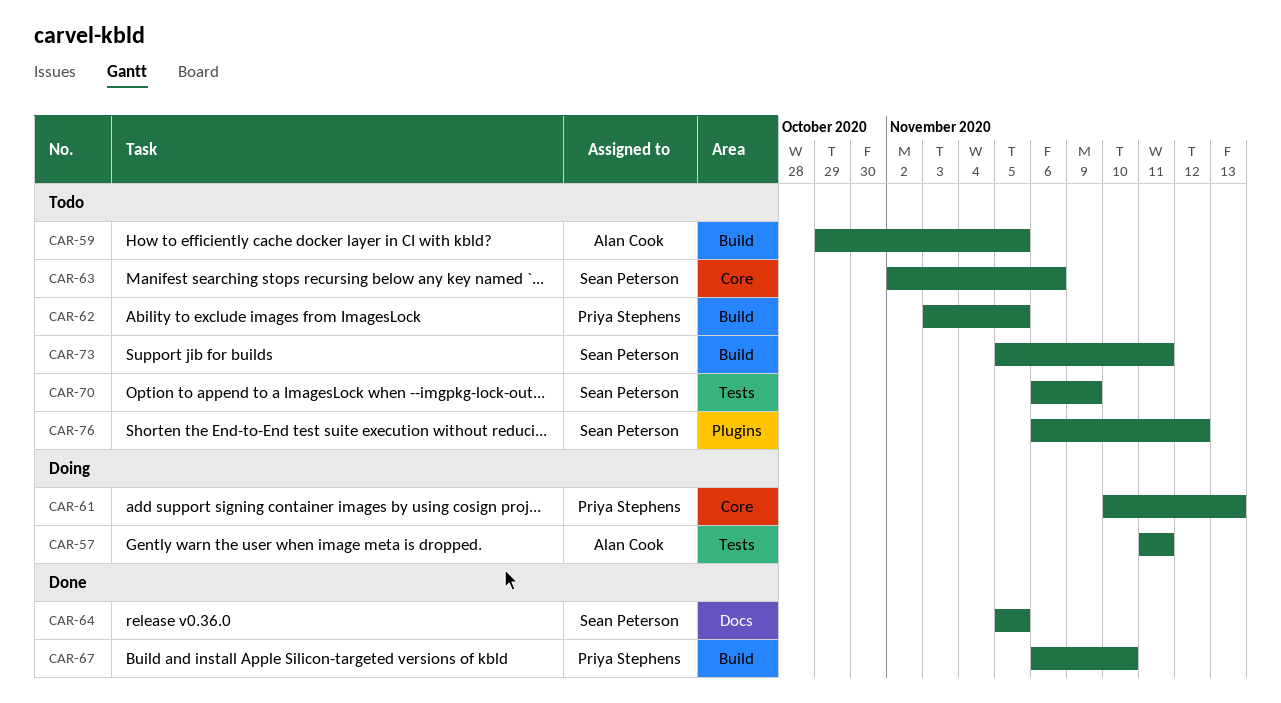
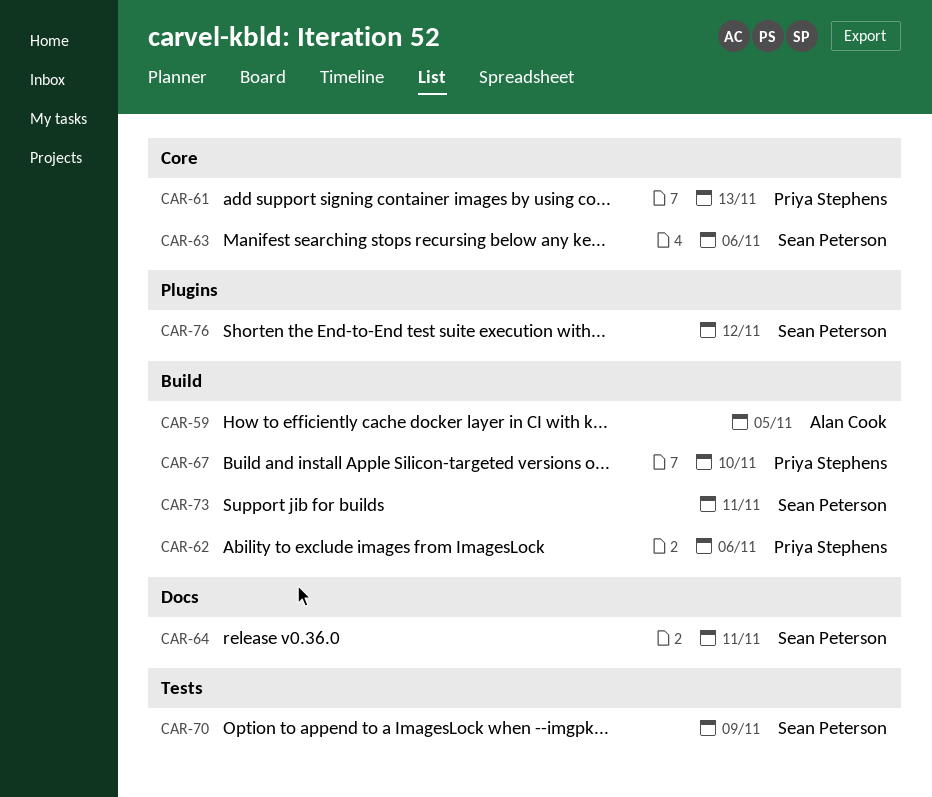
CAR-57: present -> none
CAR-62, due: Nov 5 -> Nov 6
CAR-64, due: Nov 5 -> Nov 11

